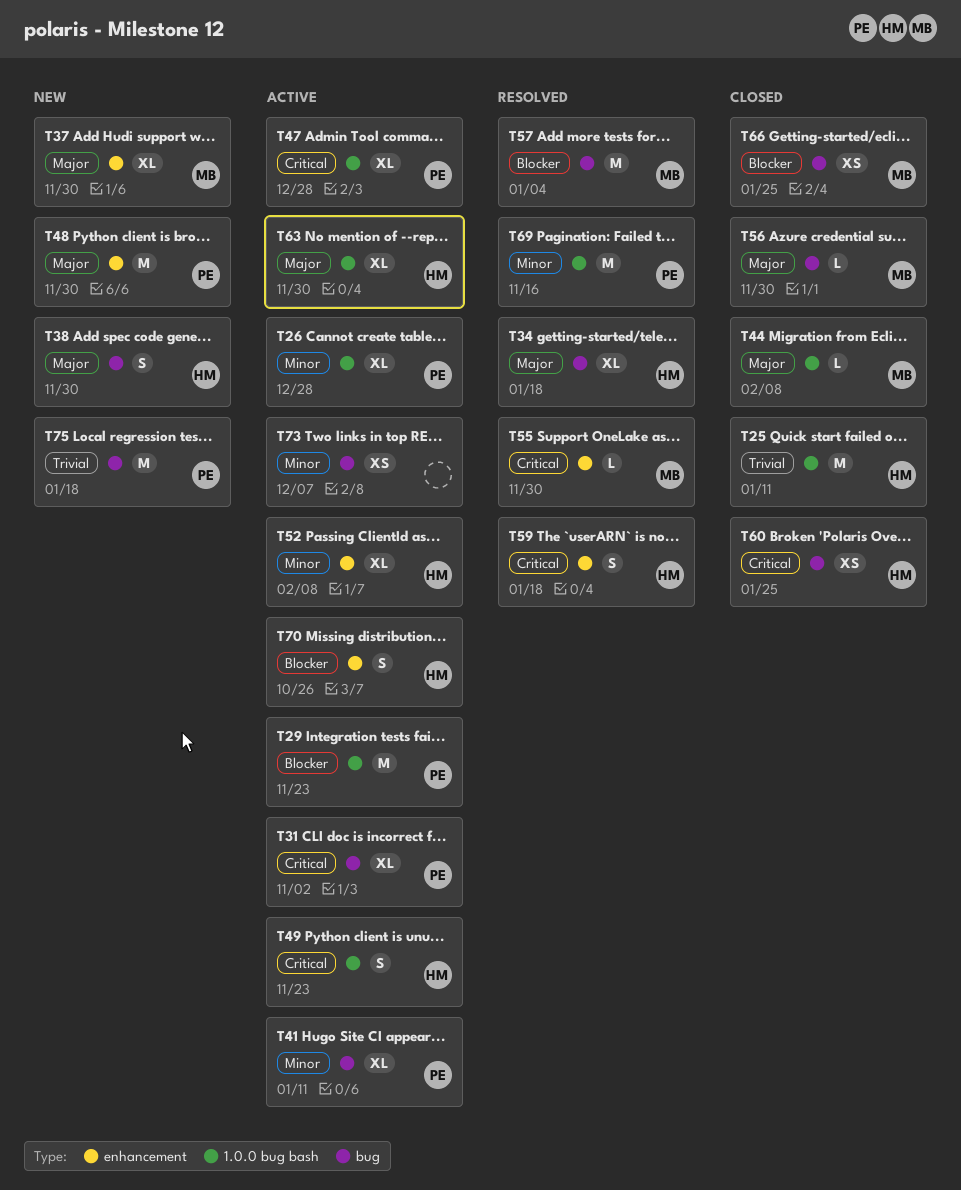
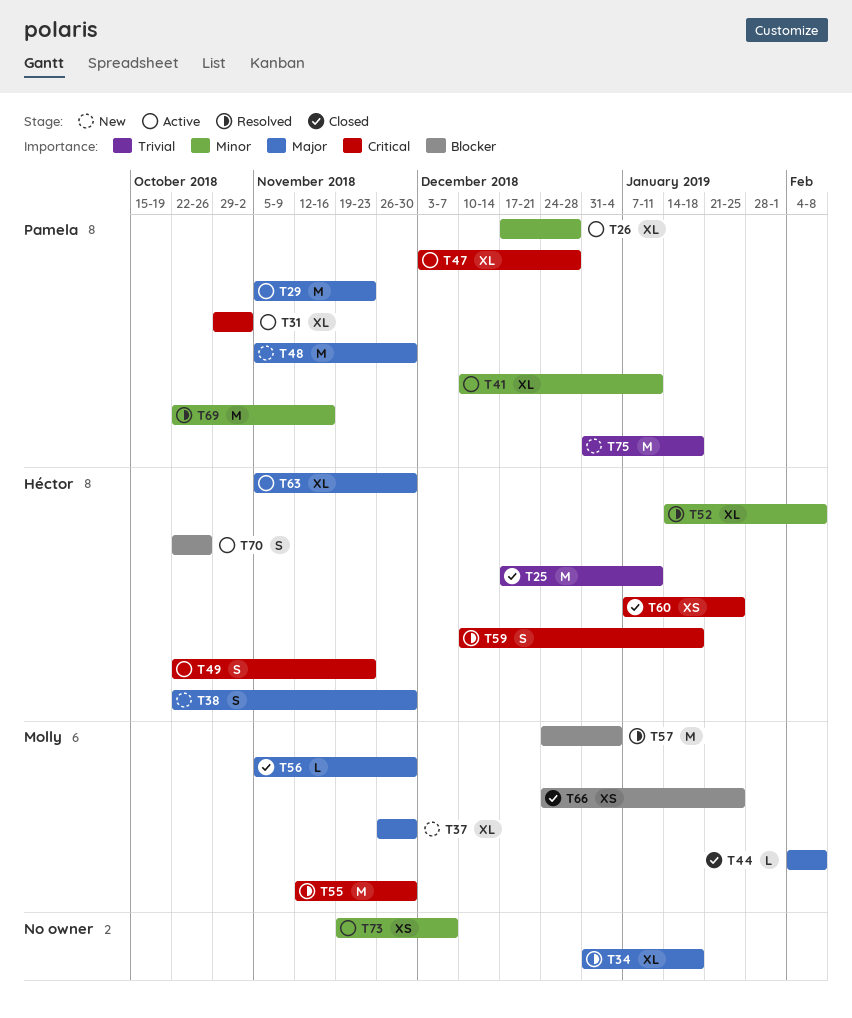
T29, priority: Blocker -> Major
T34, owner: Héctor -> none
T52, status: Active -> Resolved
T55, estimate: L -> M

